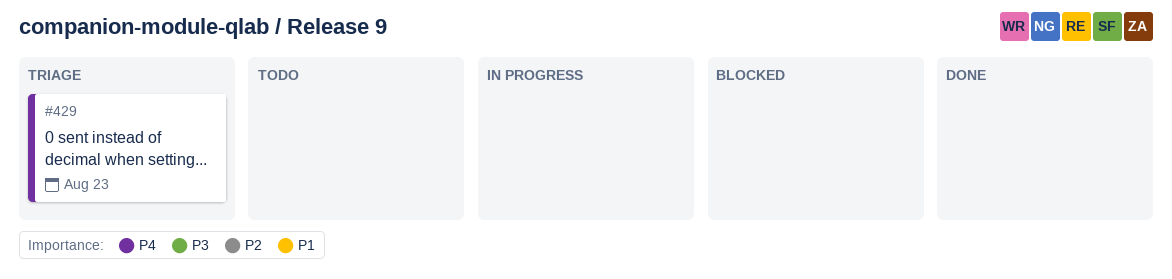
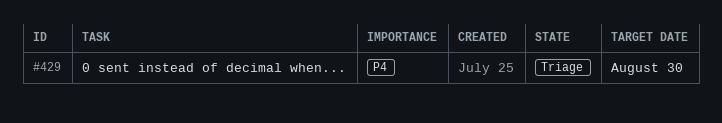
#429, due: Aug 23 -> Aug 30

